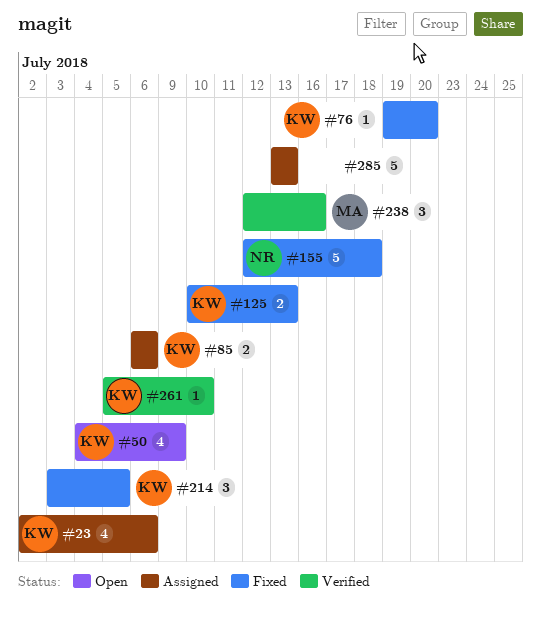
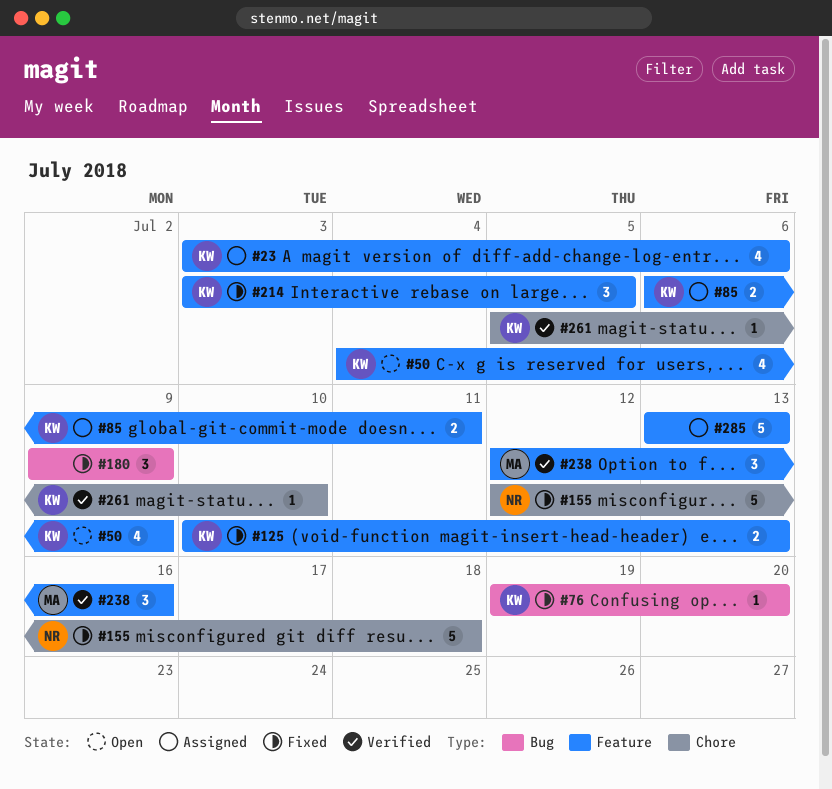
#23, start: Jul 2 -> Jul 3
#85, due: Jul 6 -> Jul 11
#180: none -> present

